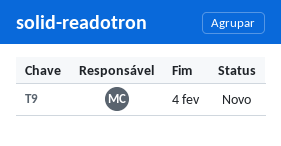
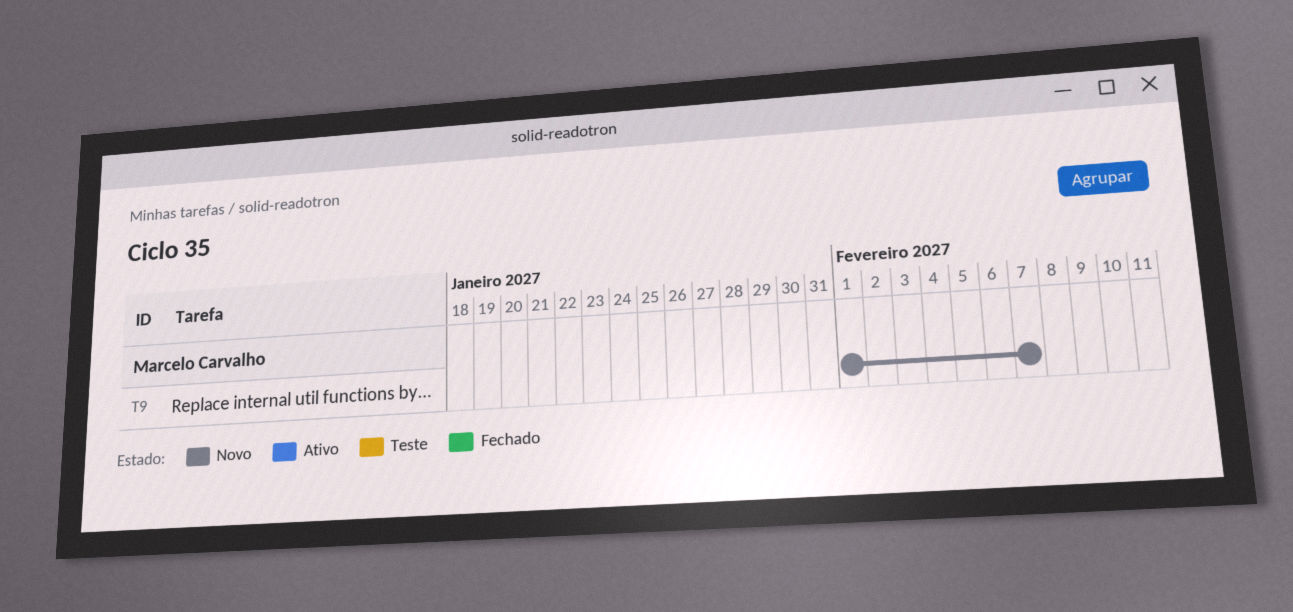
T9, due: Feb 4 -> Feb 7

